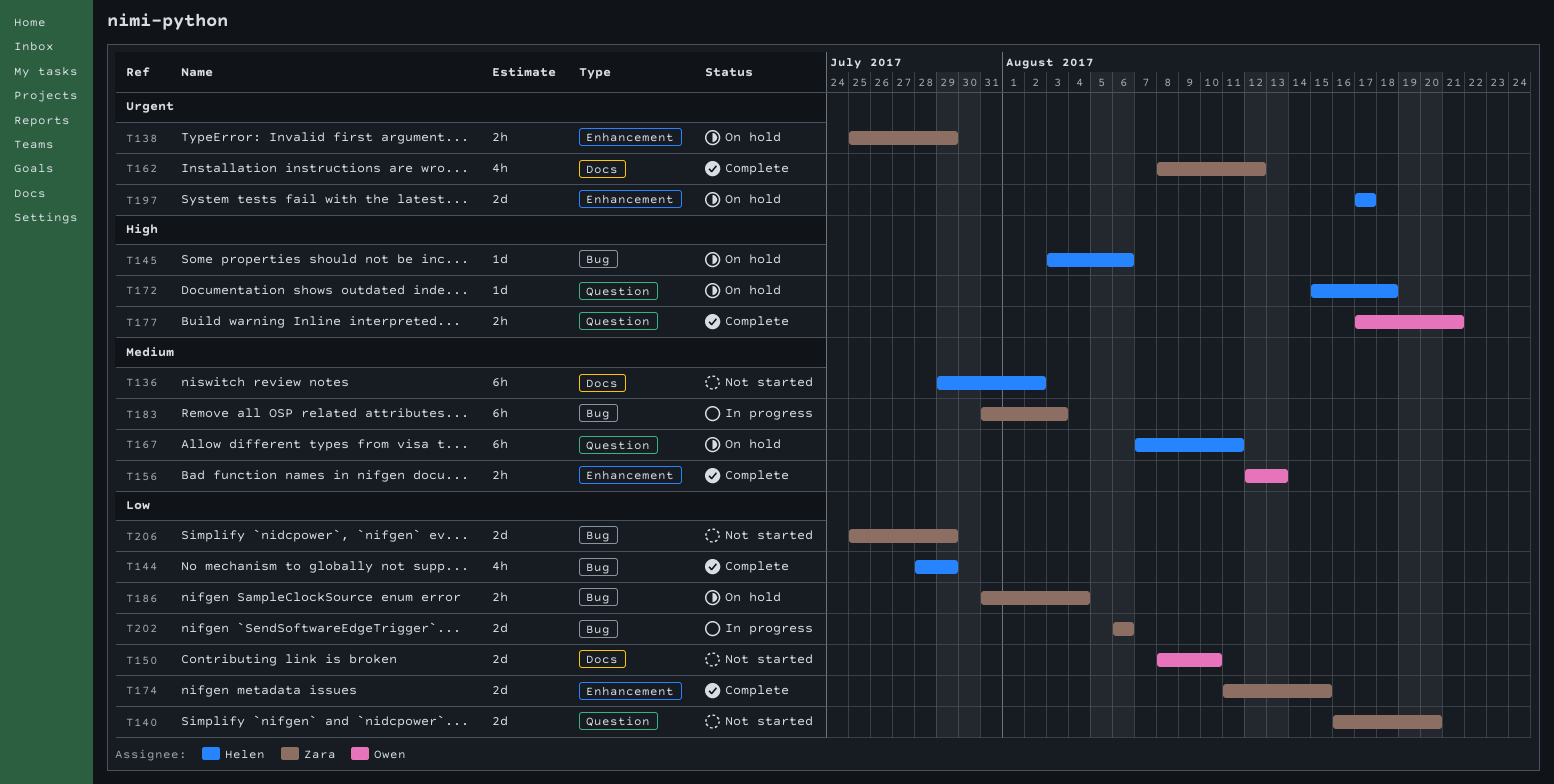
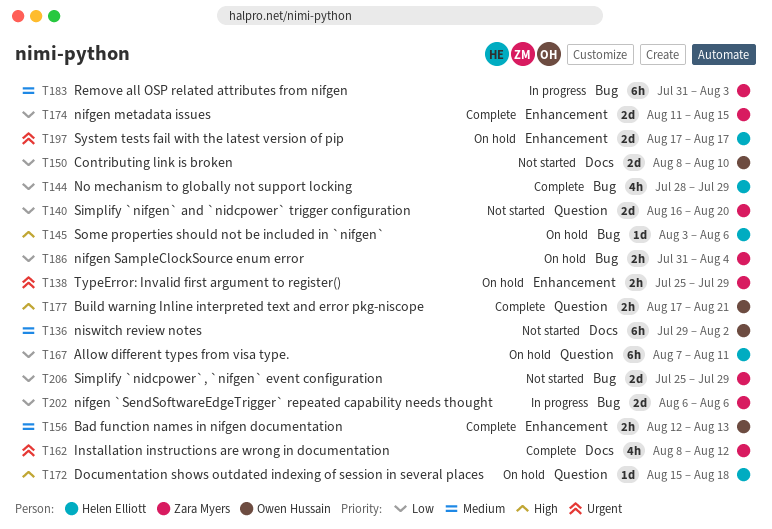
T136, owner: Helen Elliott -> Owen Hussain
T167, priority: Medium -> Low

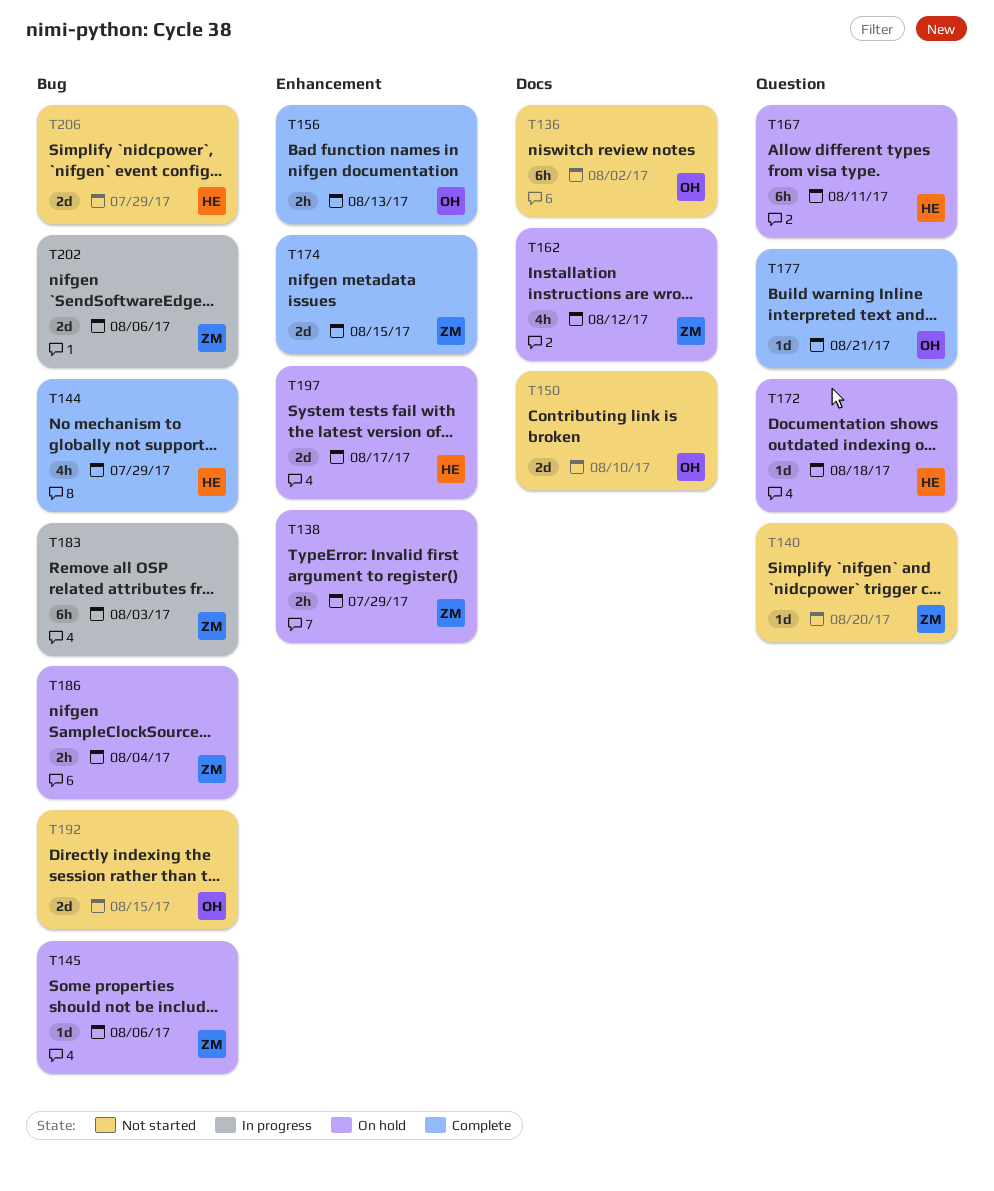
T140, estimate: 2d -> 1d
T145, owner: Helen Elliott -> Zara Myers
T162, status: Complete -> On hold
T177, estimate: 2h -> 1d
T192: none -> present
T206, owner: Zara Myers -> Helen Elliott

